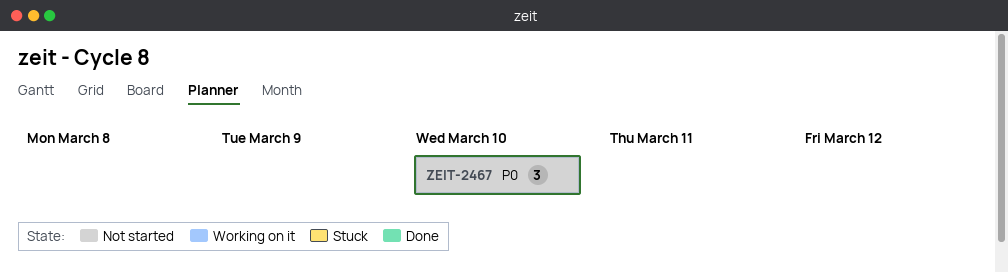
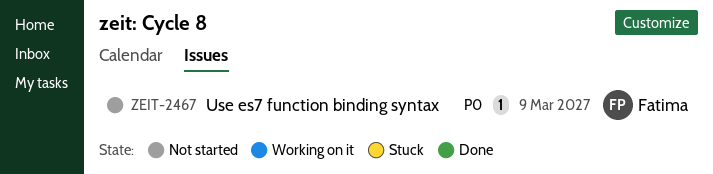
ZEIT-2467, estimate: 3 -> 1
ZEIT-2467, due: Mar 10 -> Mar 9

